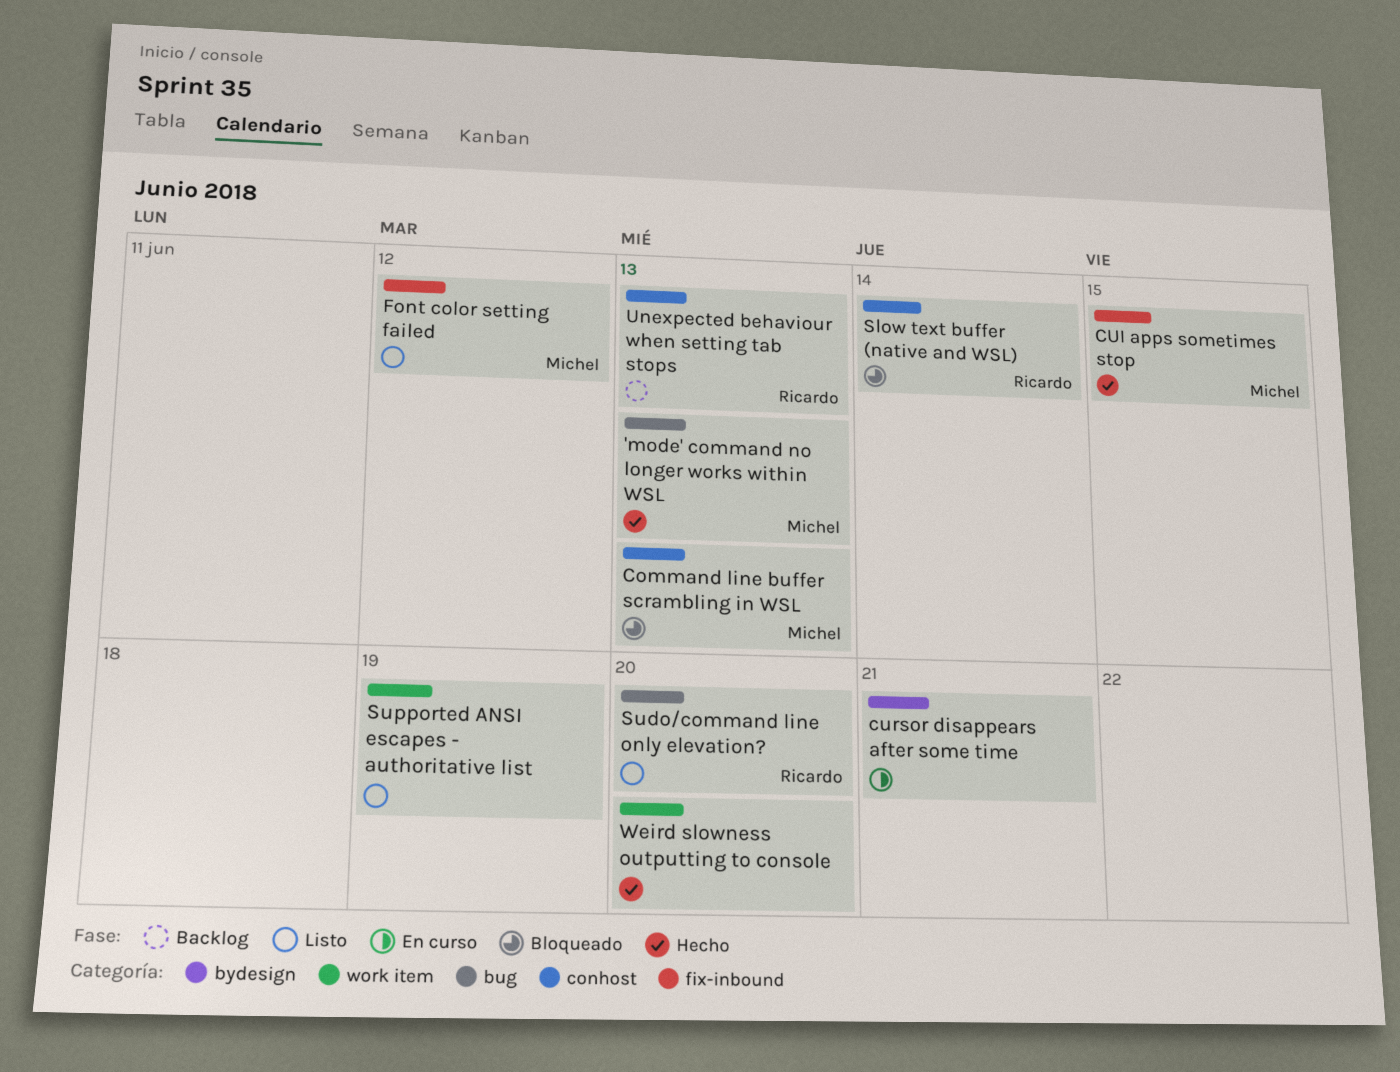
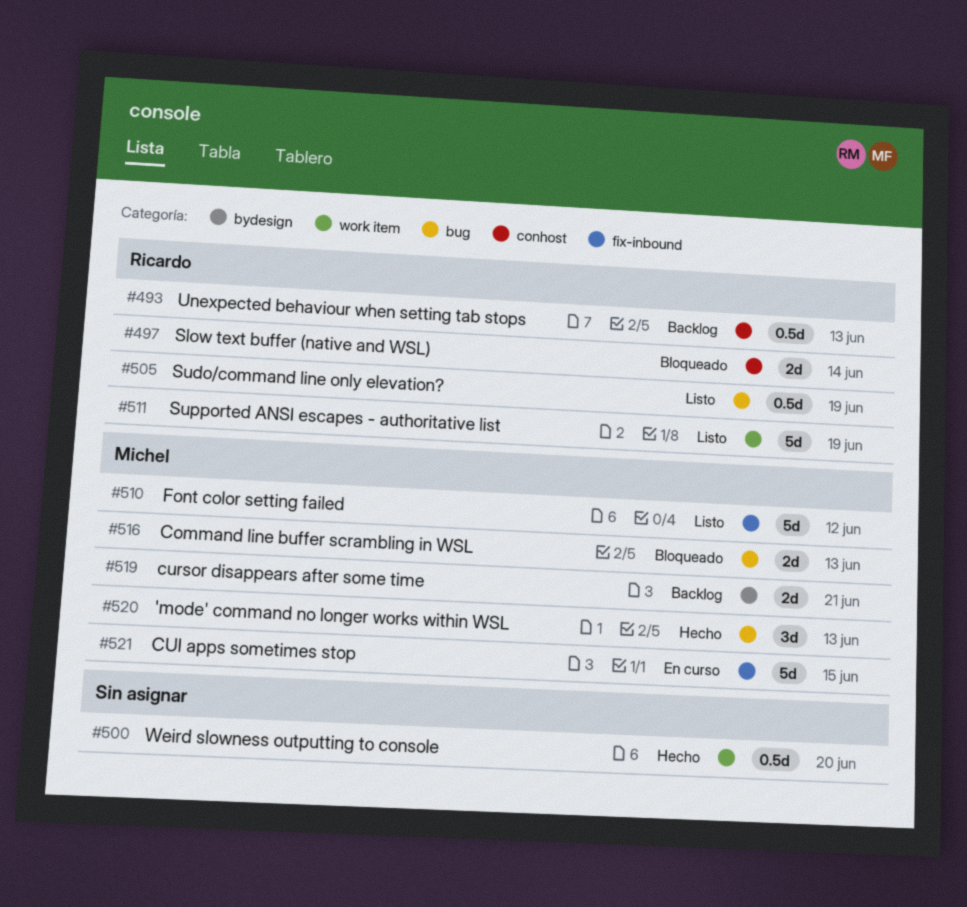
Command line buffer scrambling in WSL, label: conhost -> bug
CUI apps sometimes stop, status: Hecho -> En curso
cursor disappears after some time, status: En curso -> Backlog
cursor disappears after some time, owner: none -> Michel
Sudo/command line only elevation?, due: Jun 20 -> Jun 19
Supported ANSI escapes - authoritative list, owner: none -> Ricardo

